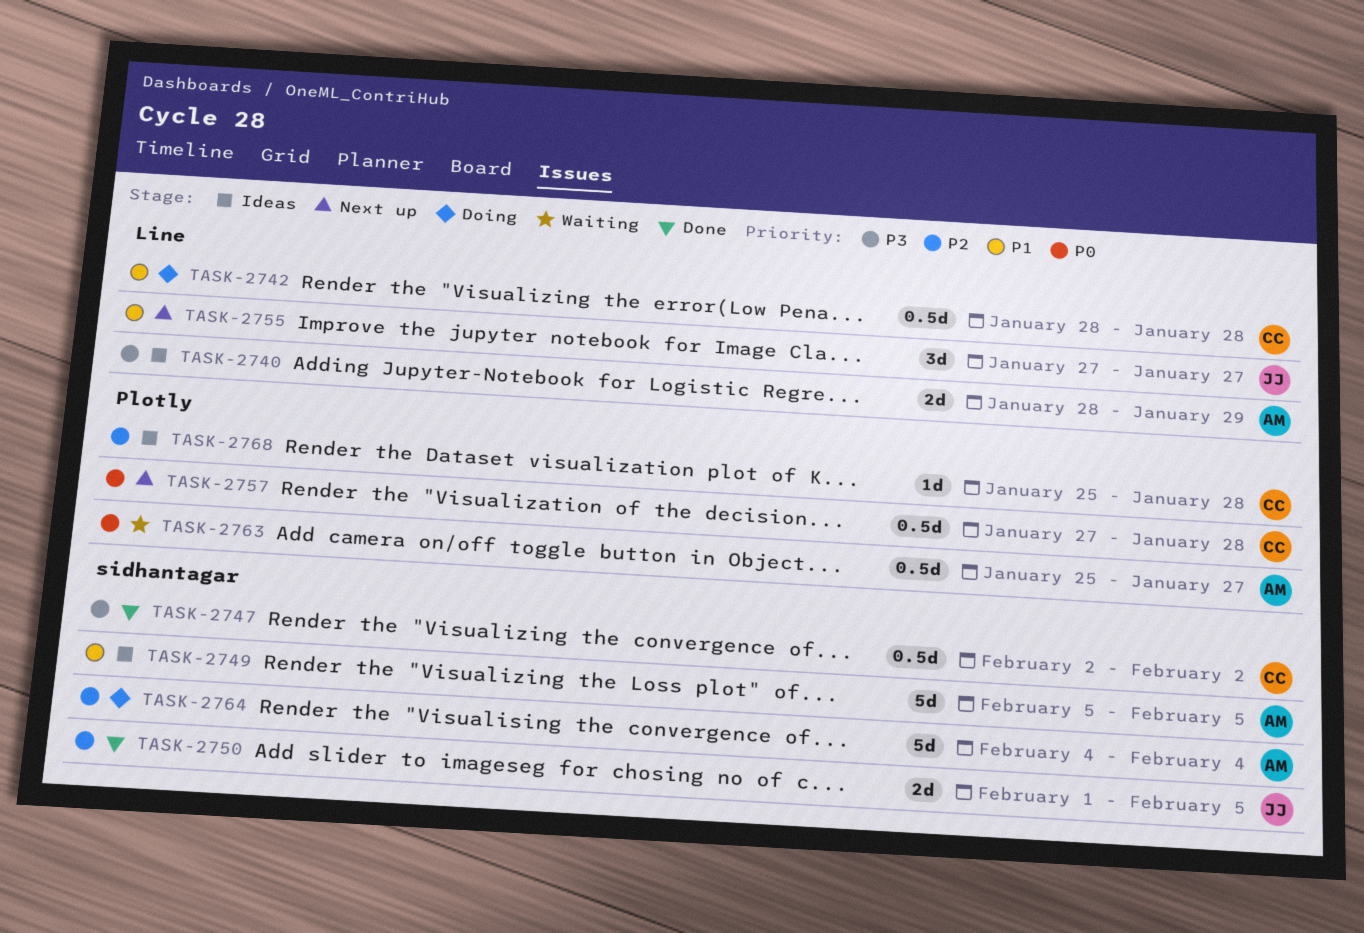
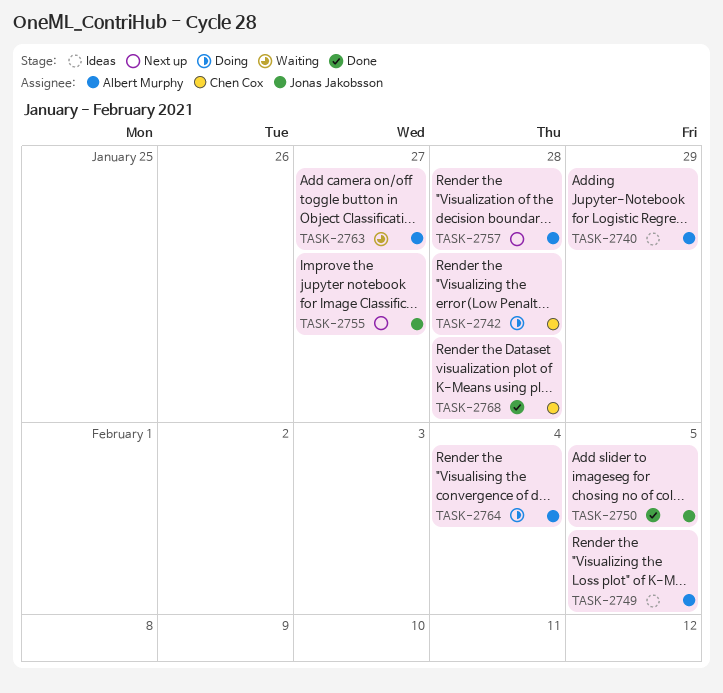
TASK-2747: present -> none
TASK-2757, owner: Chen Cox -> Albert Murphy
TASK-2768, status: Ideas -> Done

